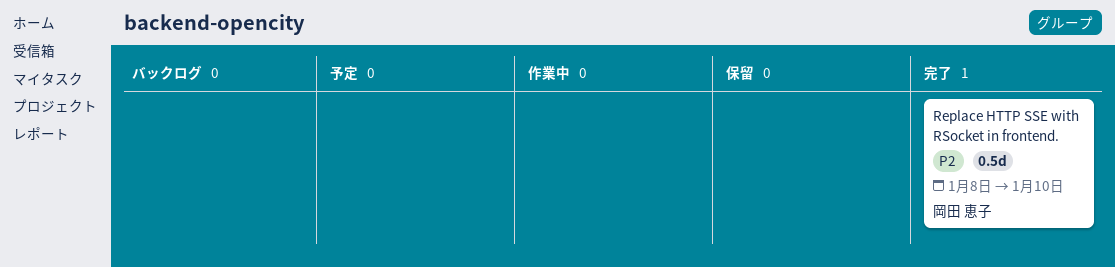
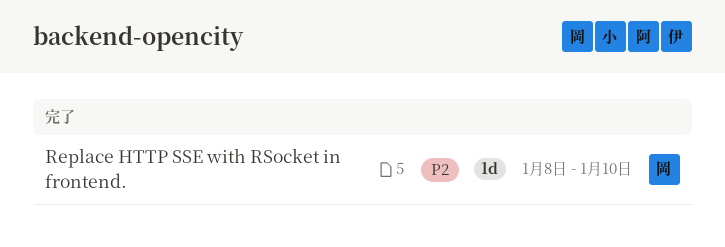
Replace HTTP SSE with RSocket in frontend., estimate: 0.5d -> 1d

